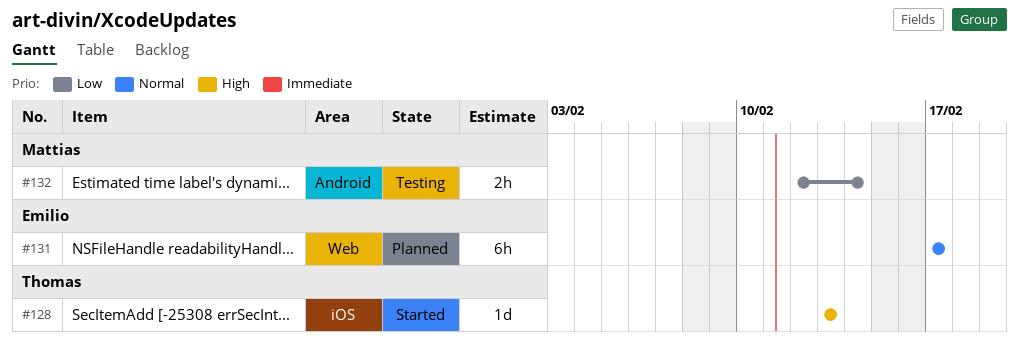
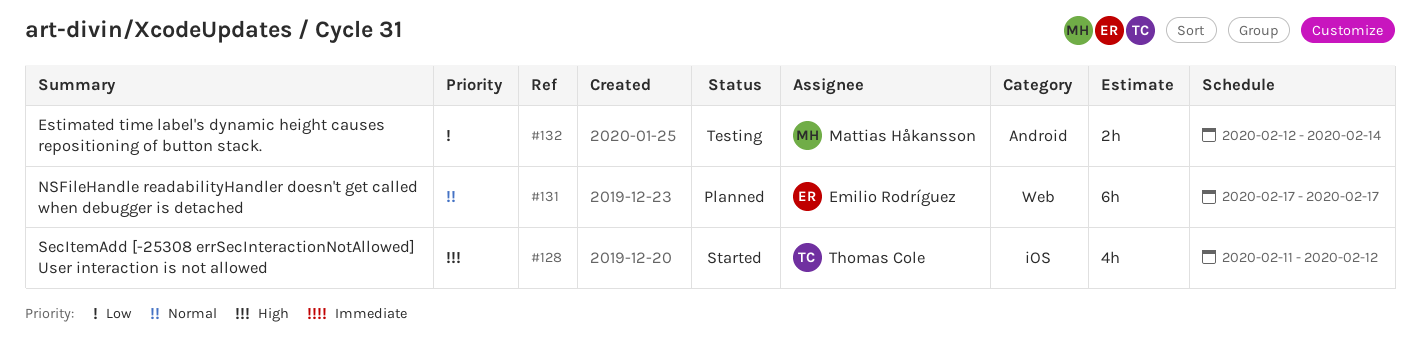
#128, estimate: 1d -> 4h
#128, start: Feb 13 -> Feb 11
#128, due: Feb 13 -> Feb 12

